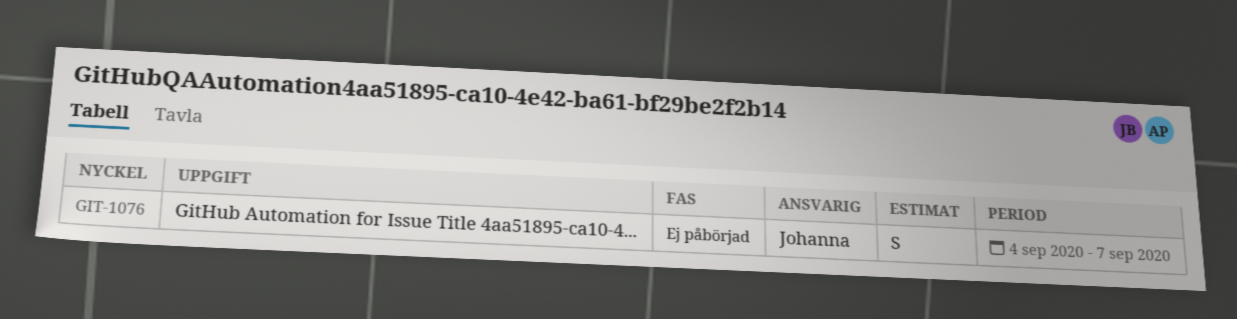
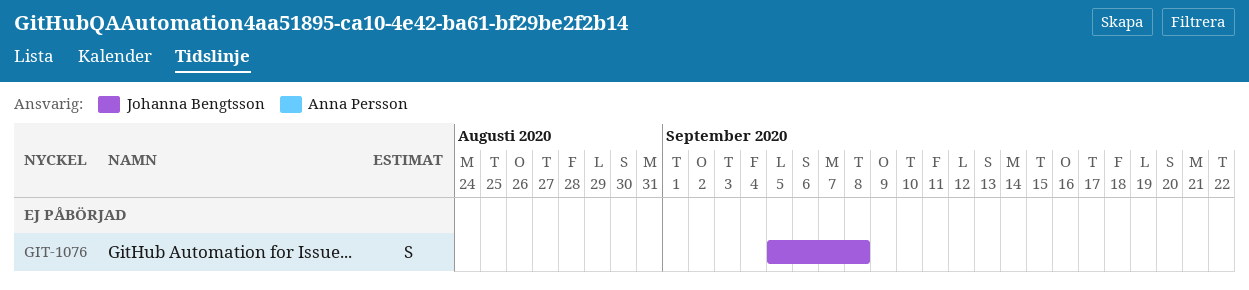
GIT-1076, start: Sep 4 -> Sep 5
GIT-1076, due: Sep 7 -> Sep 8

